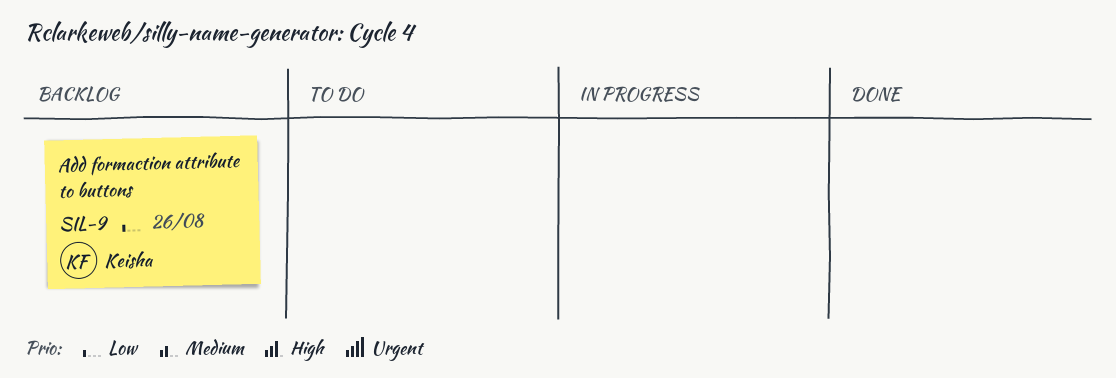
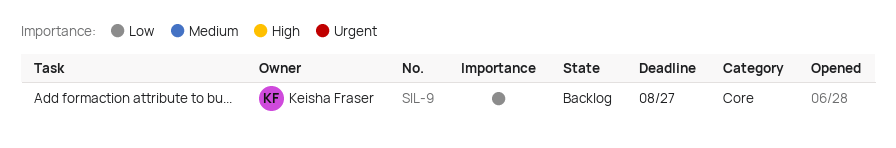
SIL-9, due: Aug 26 -> Aug 27

